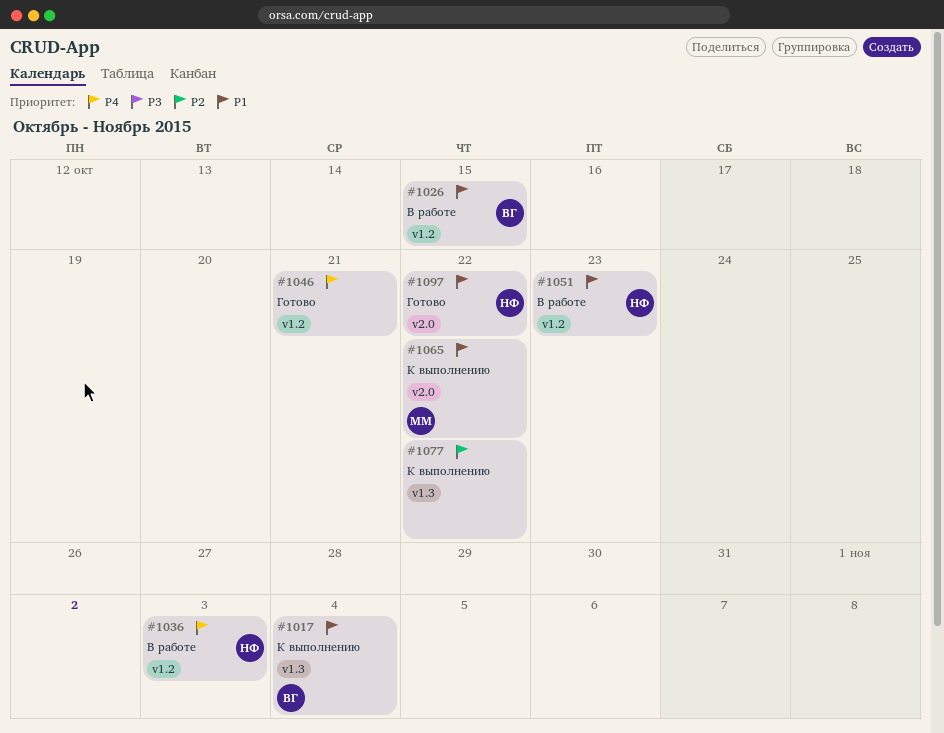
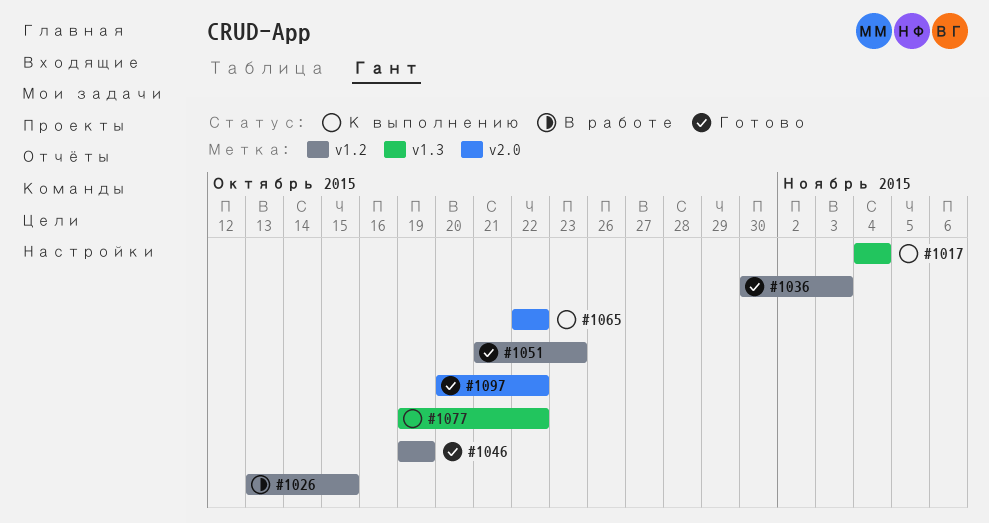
#1036, status: В работе -> Готово
#1046, due: Oct 21 -> Oct 19
#1051, status: В работе -> Готово

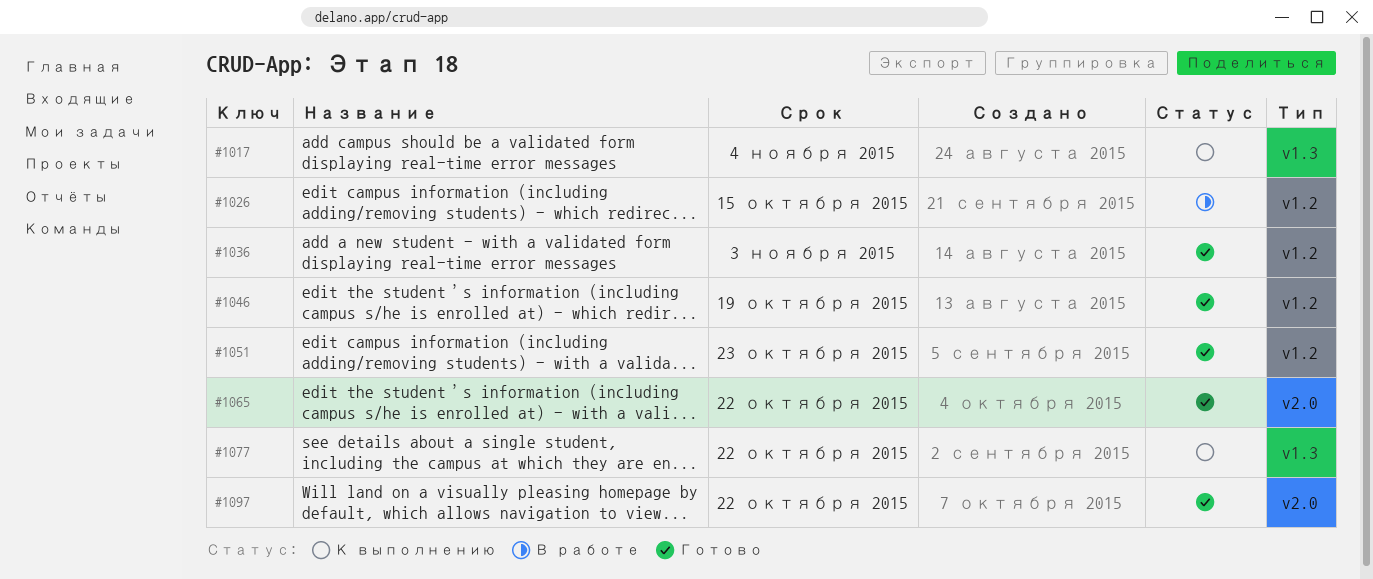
#1065, status: К выполнению -> Готово

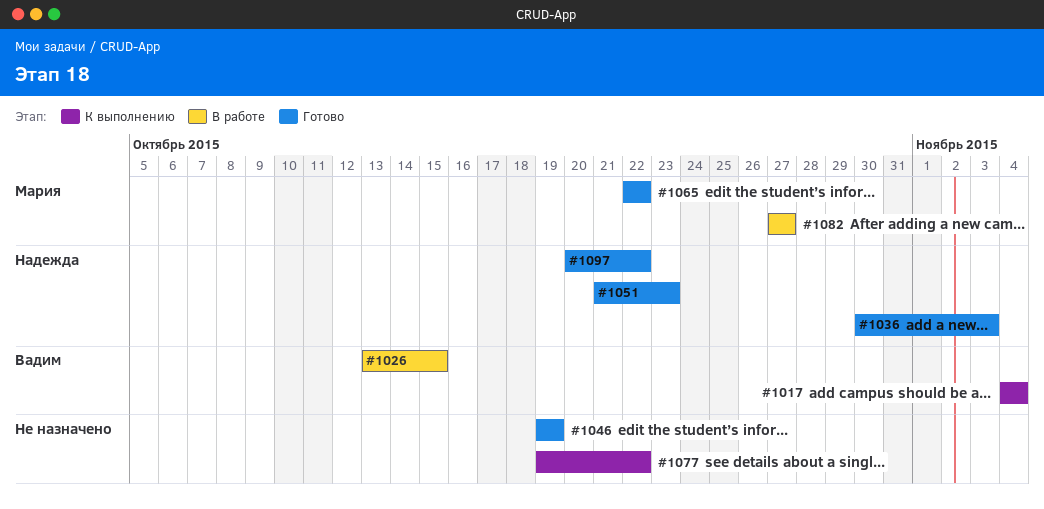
#1082: none -> present

